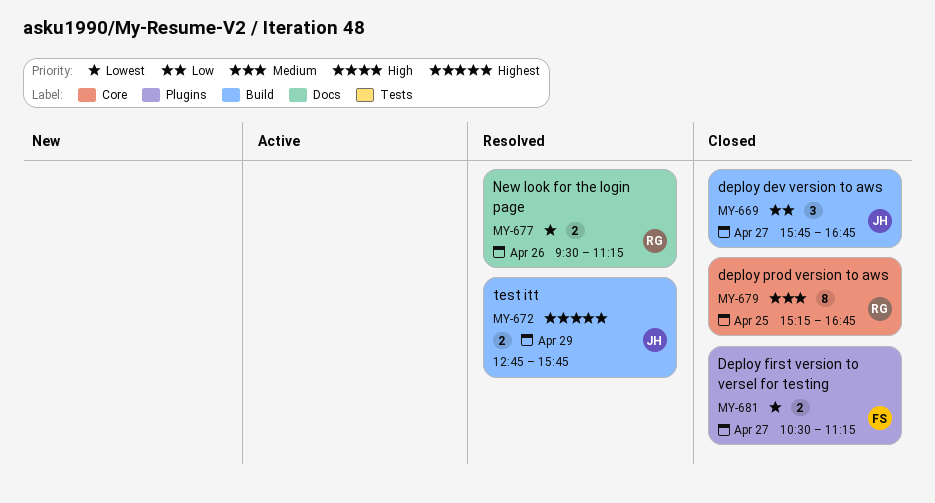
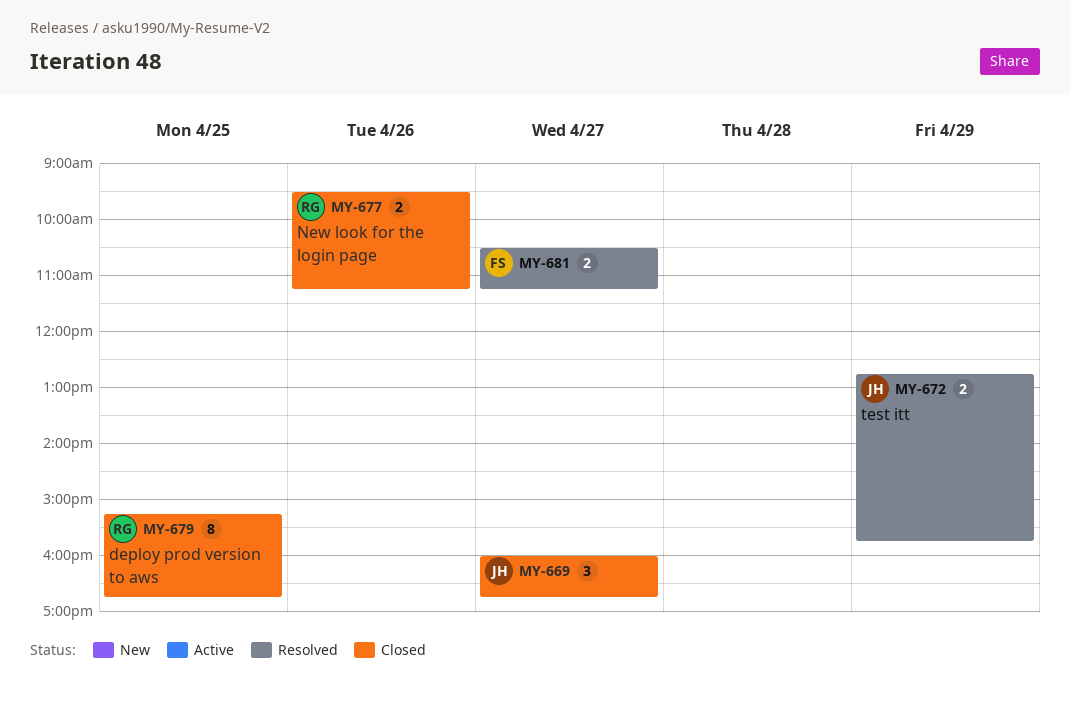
MY-669, begins: 15:45 -> 16:00
MY-677, status: Resolved -> Closed
MY-681, status: Closed -> Resolved

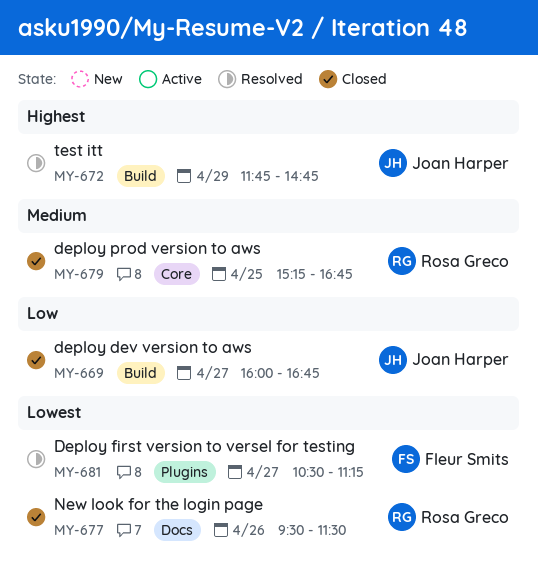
MY-672, begins: 12:45 -> 11:45
MY-672, ends: 15:45 -> 14:45
MY-677, ends: 11:15 -> 11:30

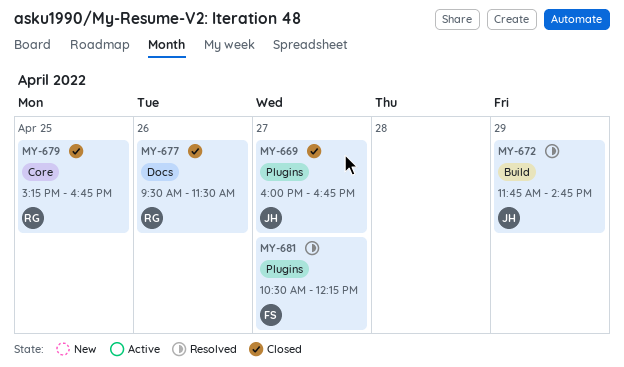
MY-669, label: Build -> Plugins
MY-681, ends: 11:15 -> 12:15

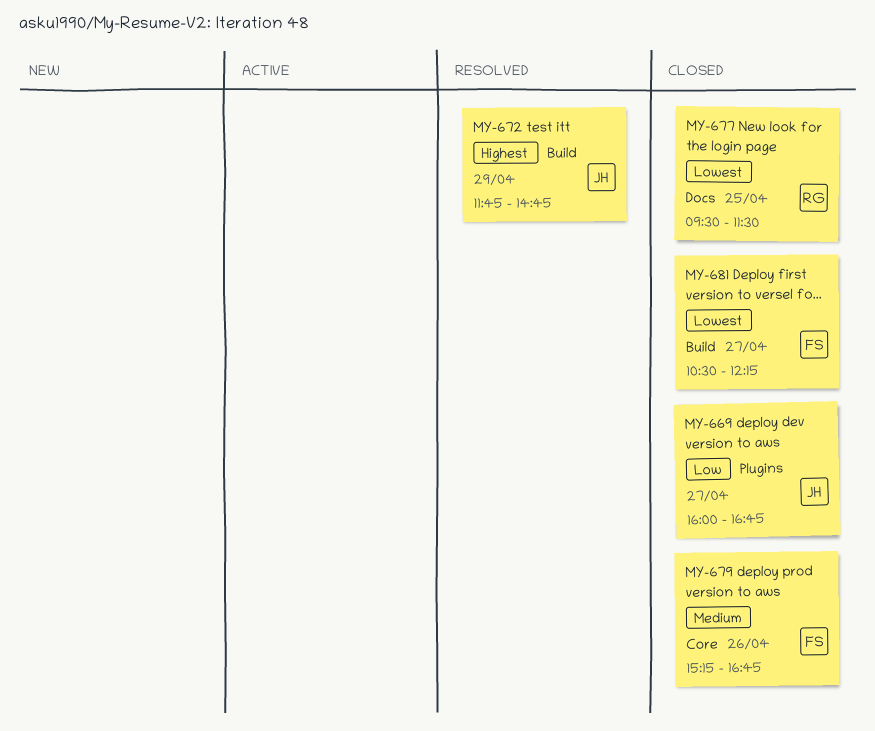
MY-677, day: Apr 26 -> Apr 25
MY-679, owner: RG -> FS
MY-679, day: Apr 25 -> Apr 26
MY-681, status: Resolved -> Closed
MY-681, label: Plugins -> Build

